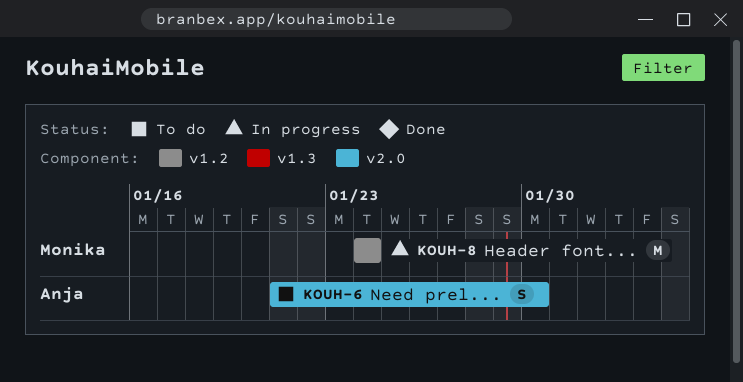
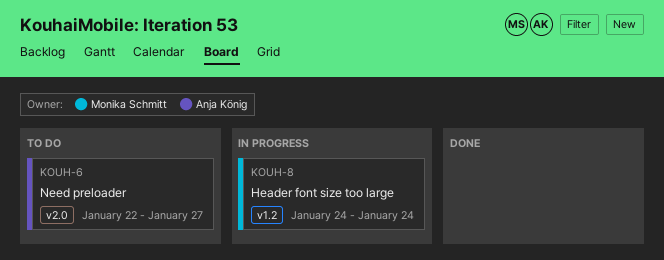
KOUH-6, start: Jan 21 -> Jan 22
KOUH-6, due: Jan 30 -> Jan 27

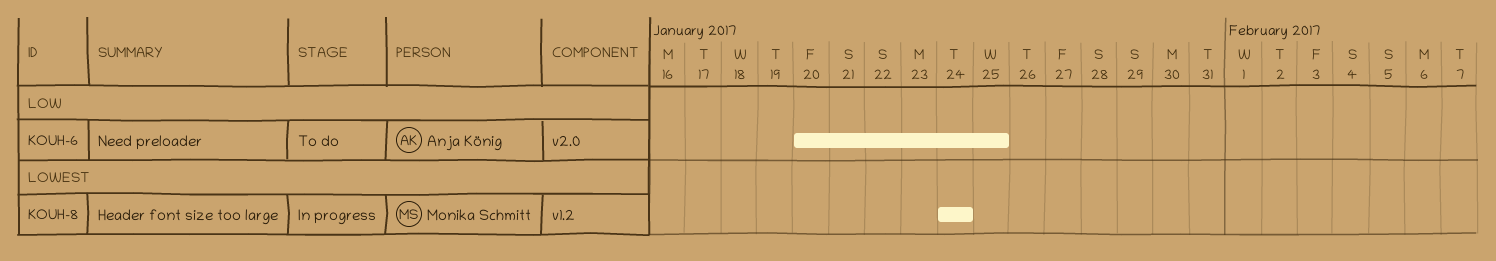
KOUH-6, start: Jan 22 -> Jan 20
KOUH-6, due: Jan 27 -> Jan 25

